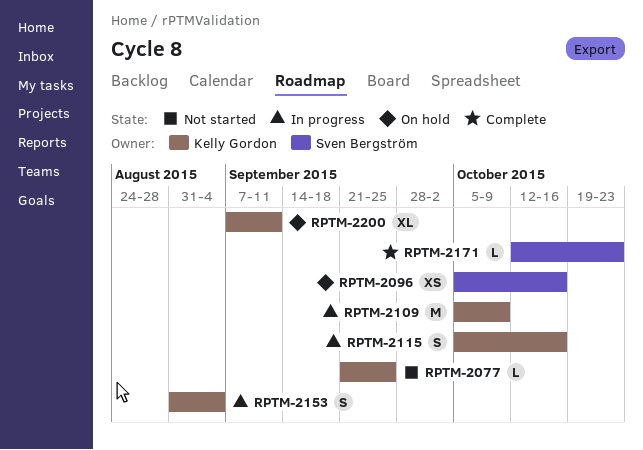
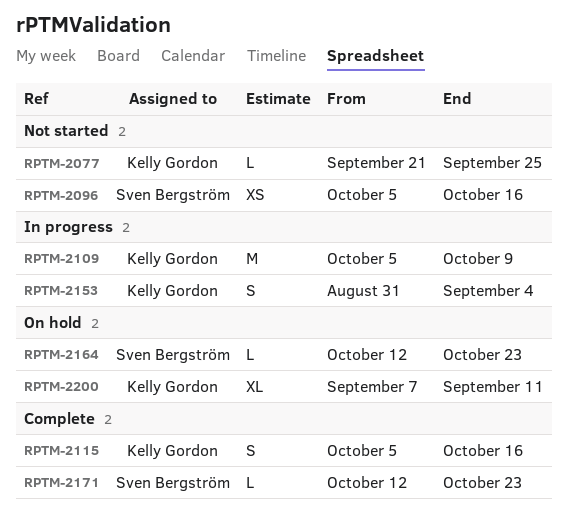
RPTM-2096, status: On hold -> Not started
RPTM-2115, status: In progress -> Complete
RPTM-2164: none -> present

